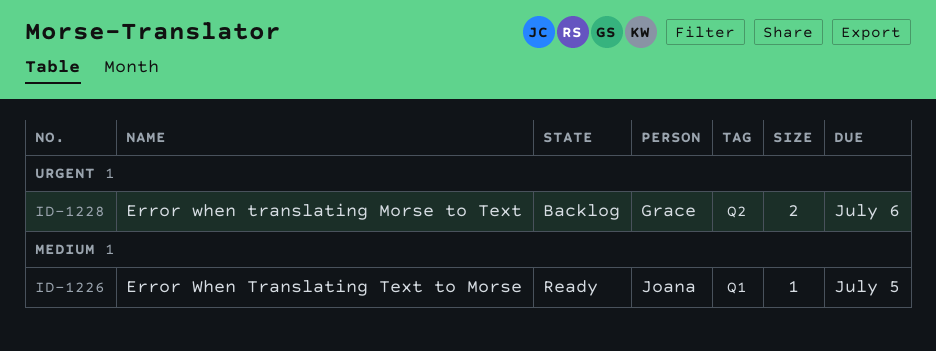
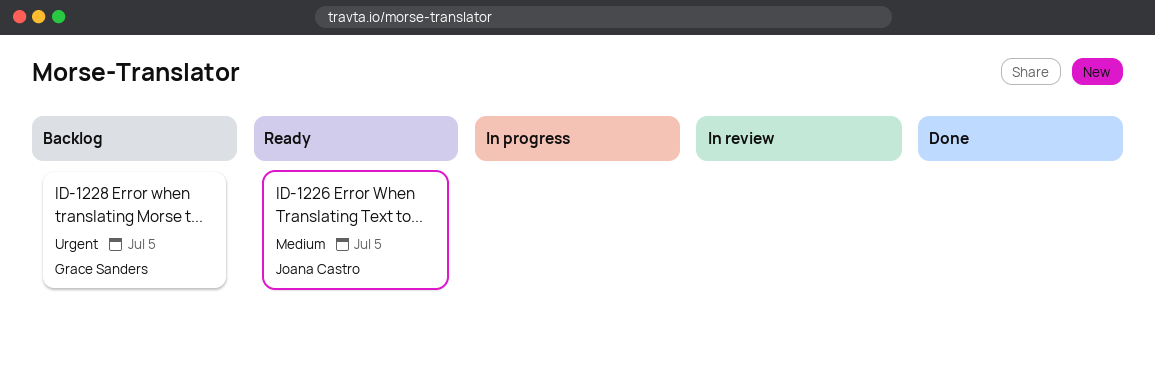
ID-1228, due: Jul 6 -> Jul 5

